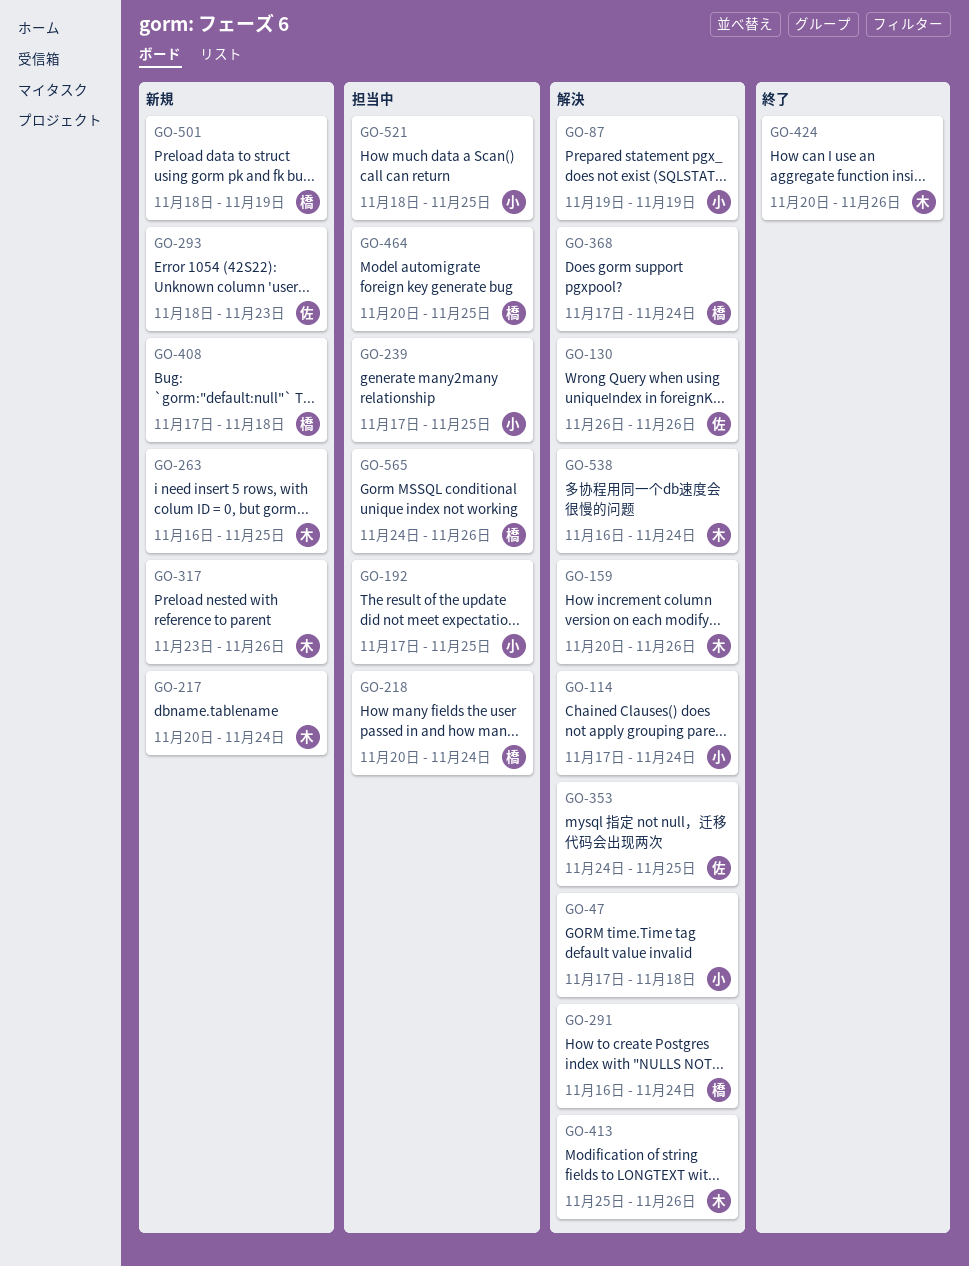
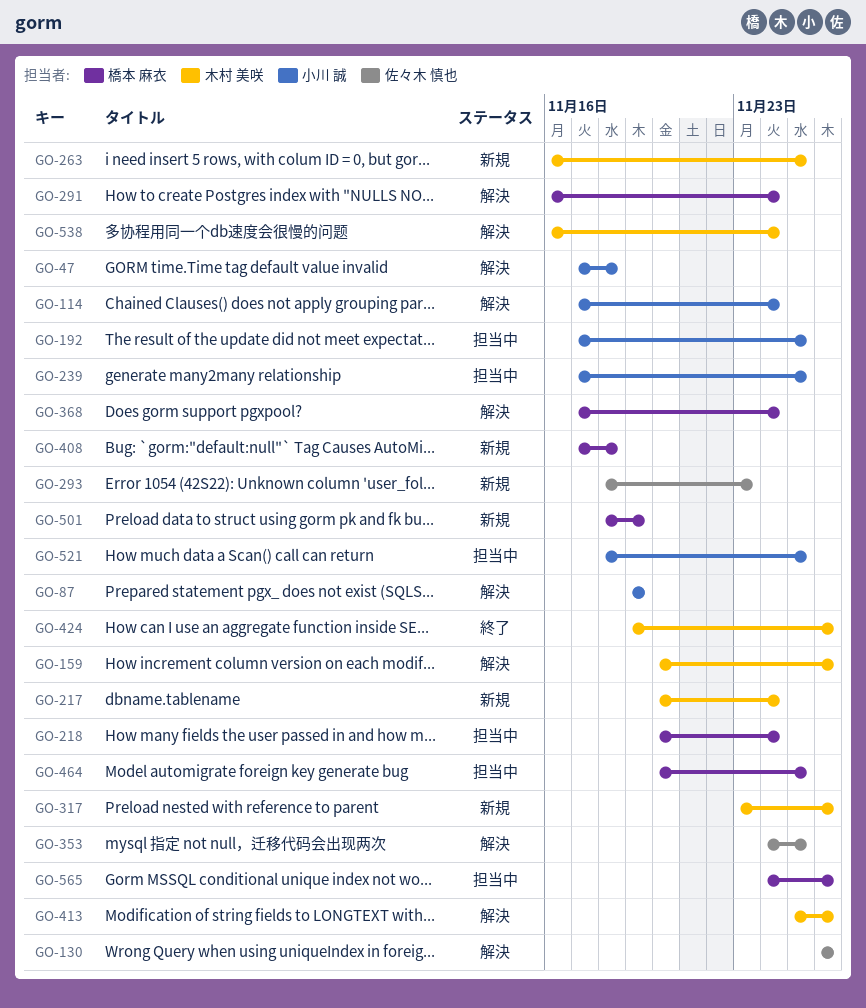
GO-424, start: Nov 20 -> Nov 19

